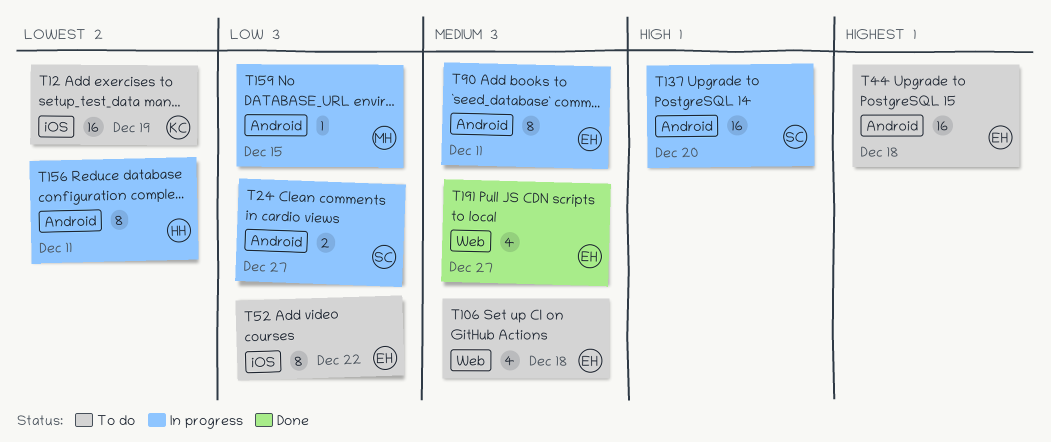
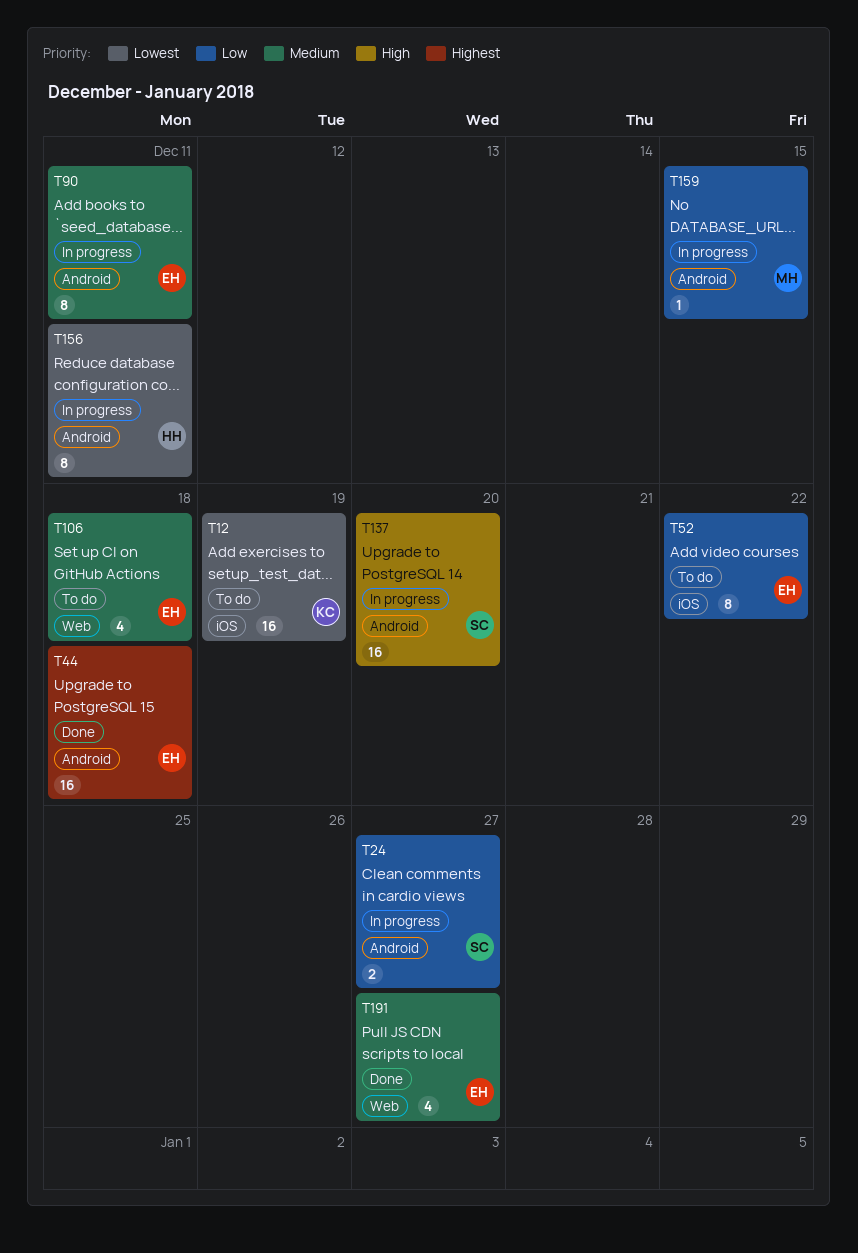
T44, status: To do -> Done

